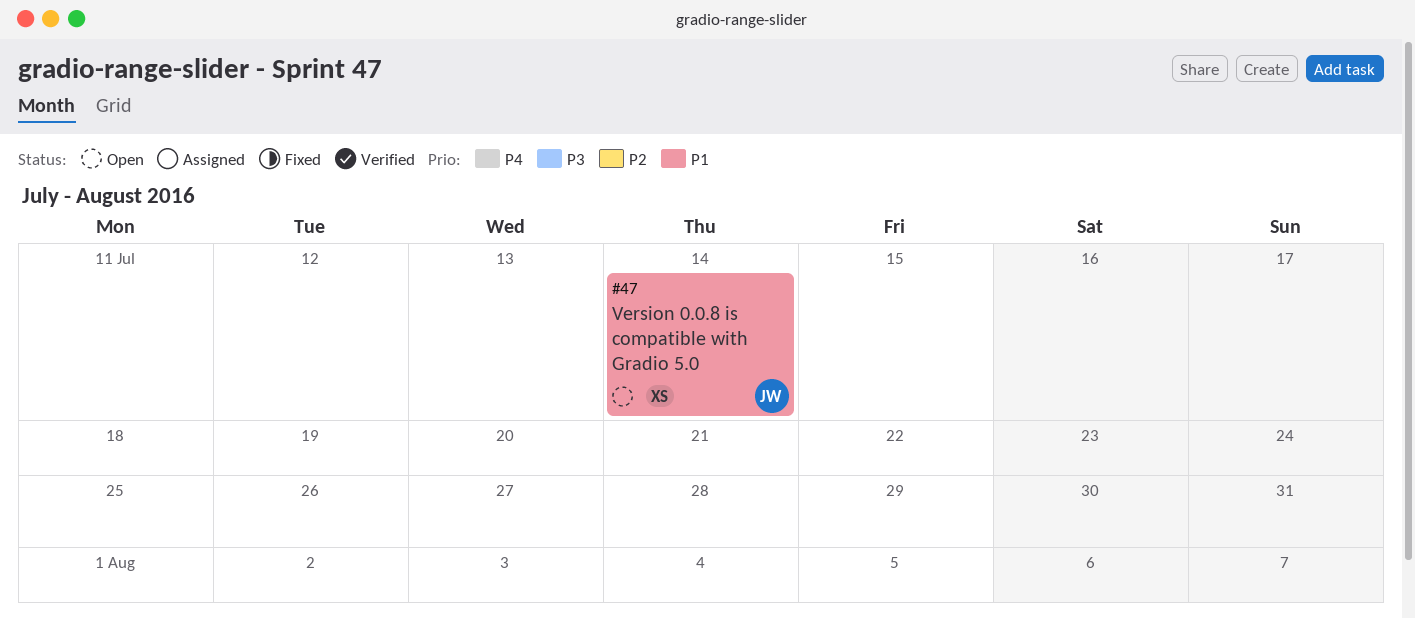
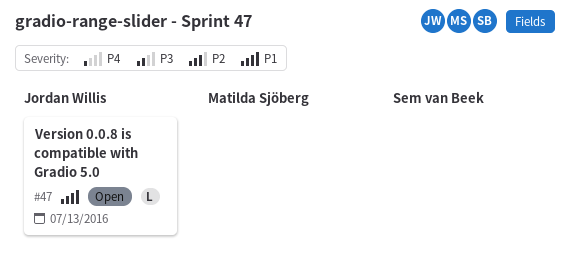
#47, estimate: XS -> L
#47, due: Jul 14 -> Jul 13

